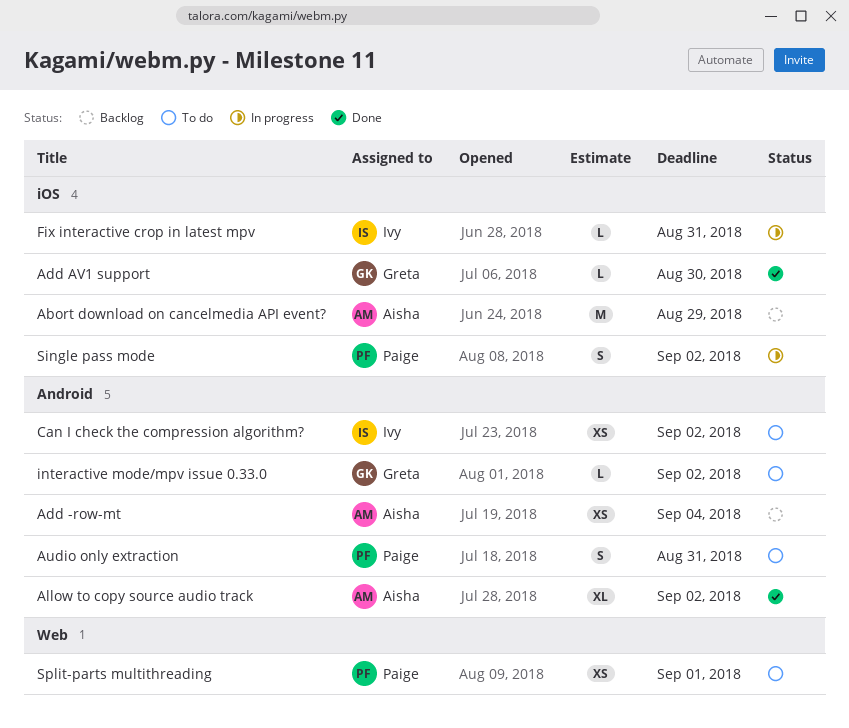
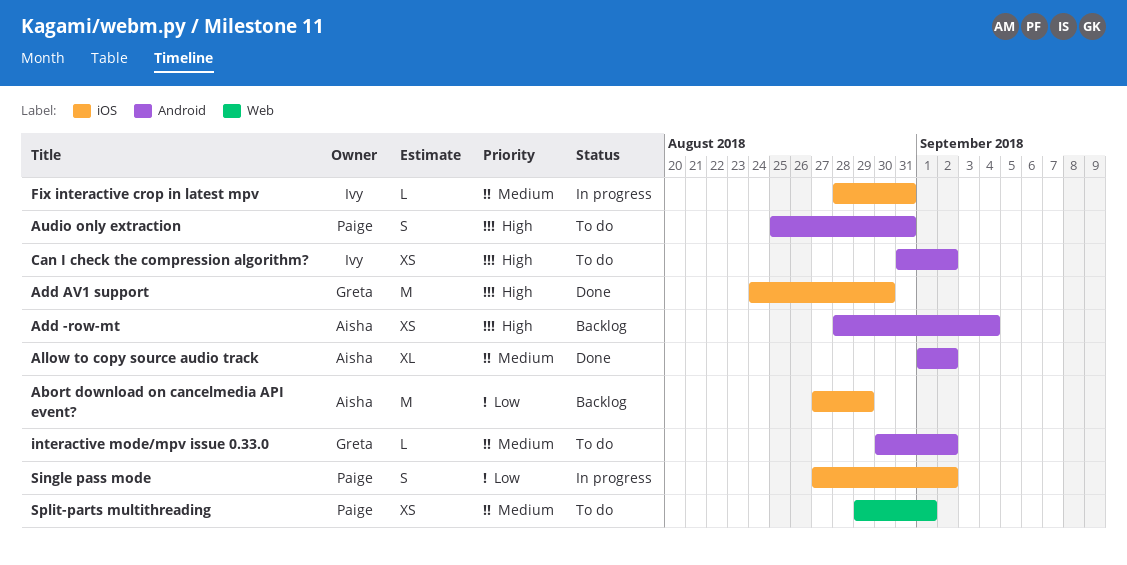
Add AV1 support, estimate: L -> M

